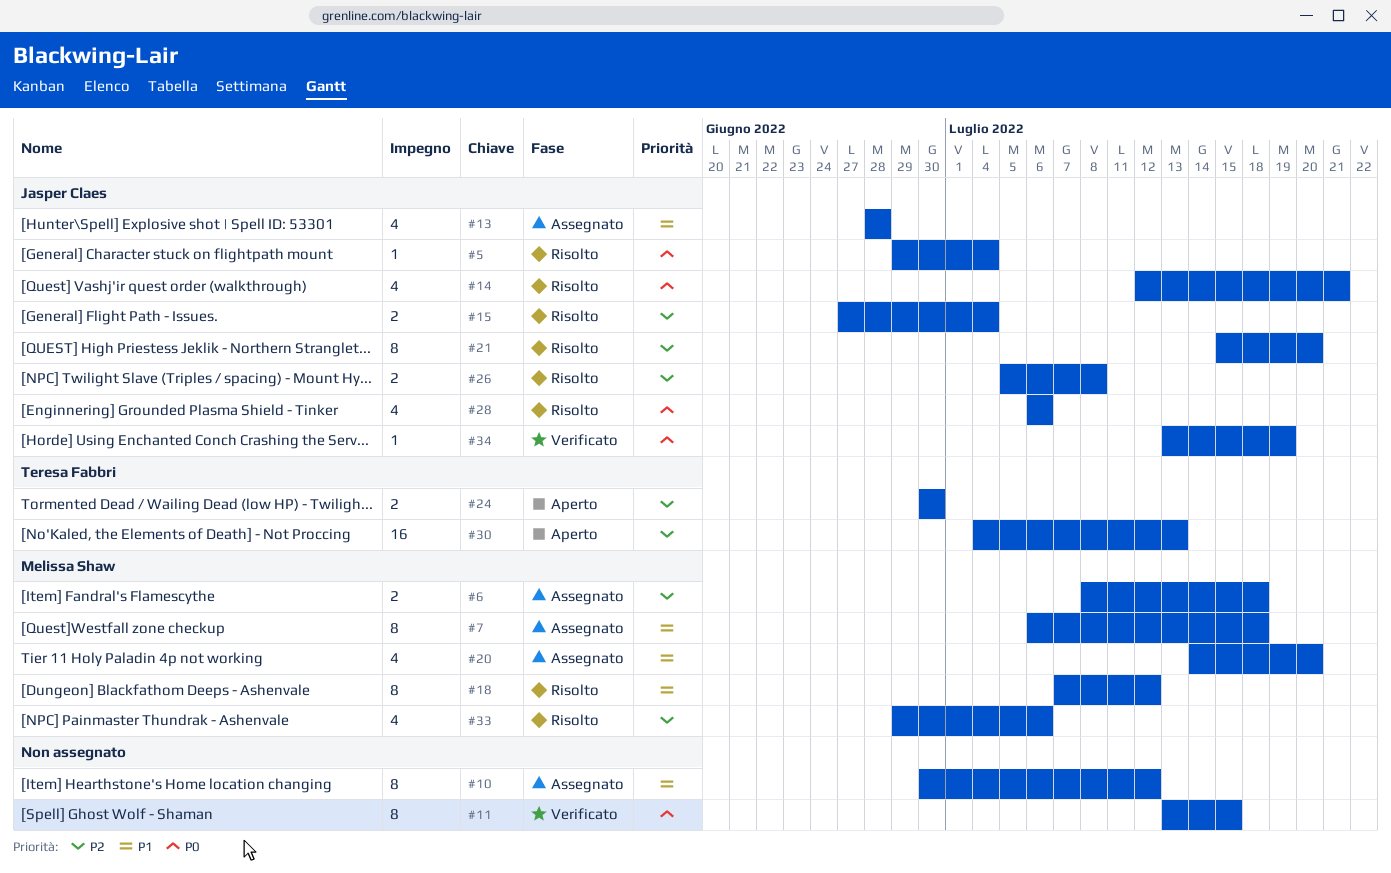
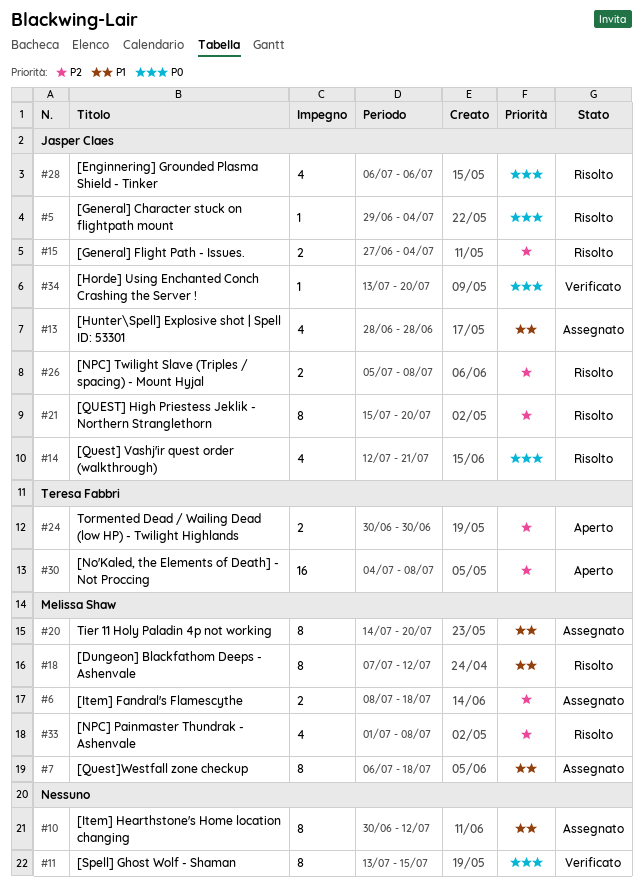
#20, estimate: 4 -> 8
#30, due: Jul 13 -> Jul 8
#33, start: Jun 29 -> Jul 1
#33, due: Jul 6 -> Jul 8
#34, due: Jul 19 -> Jul 20

